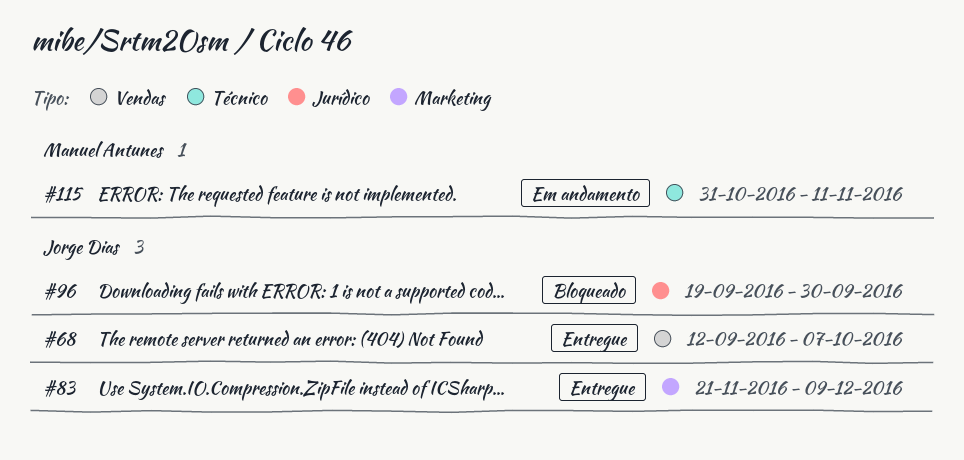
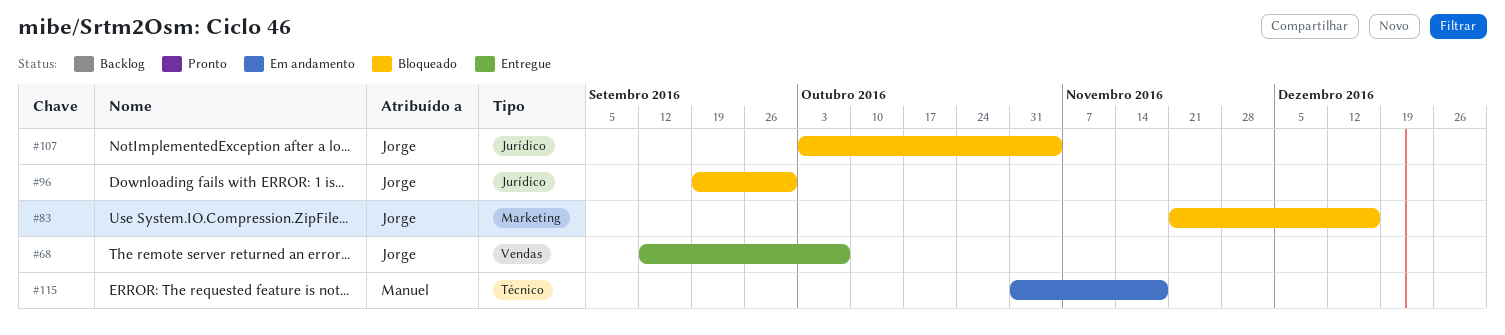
#83, status: Entregue -> Bloqueado
#83, due: Dec 9 -> Dec 16
#107: none -> present
#115, due: Nov 11 -> Nov 18

